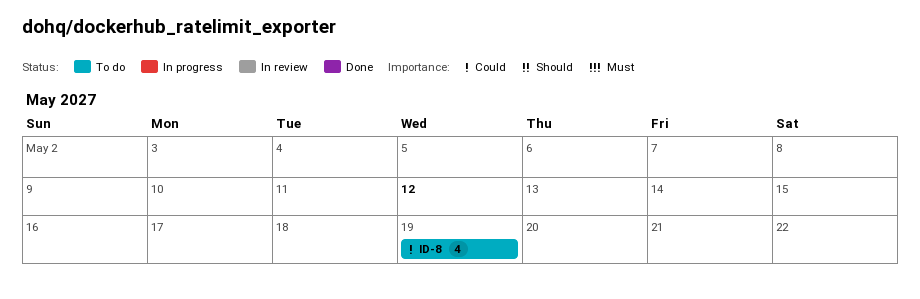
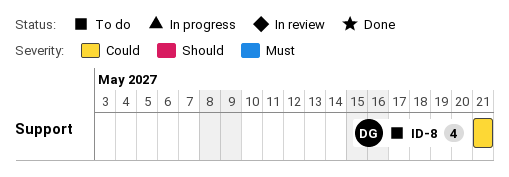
ID-8, start: May 19 -> May 21
ID-8, due: May 19 -> May 21

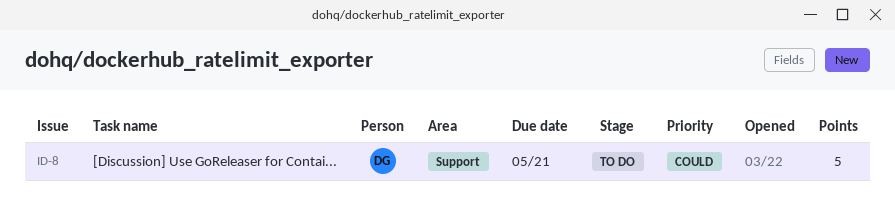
ID-8, estimate: 4 -> 5

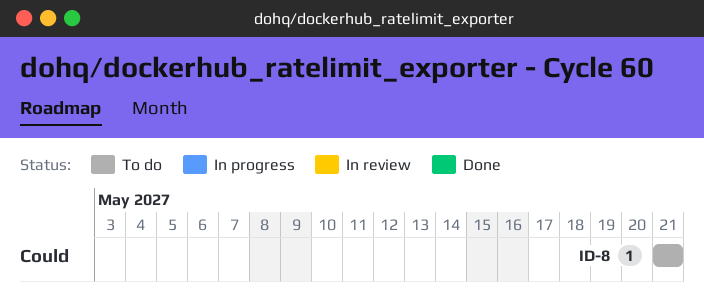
ID-8, estimate: 5 -> 1

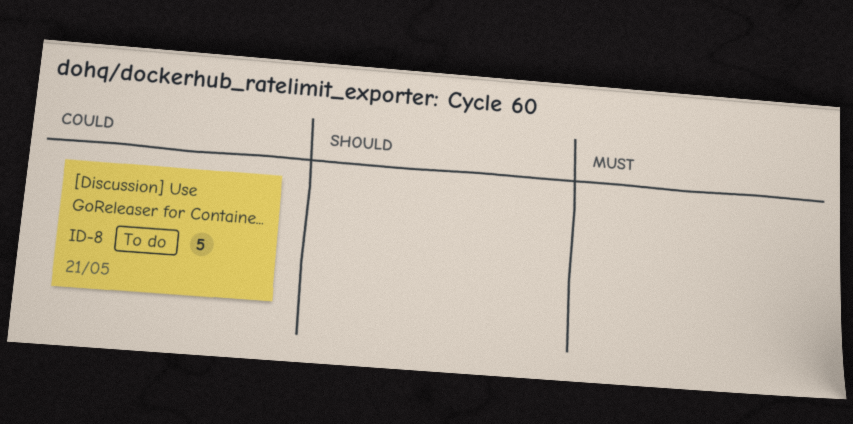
ID-8, estimate: 1 -> 5

